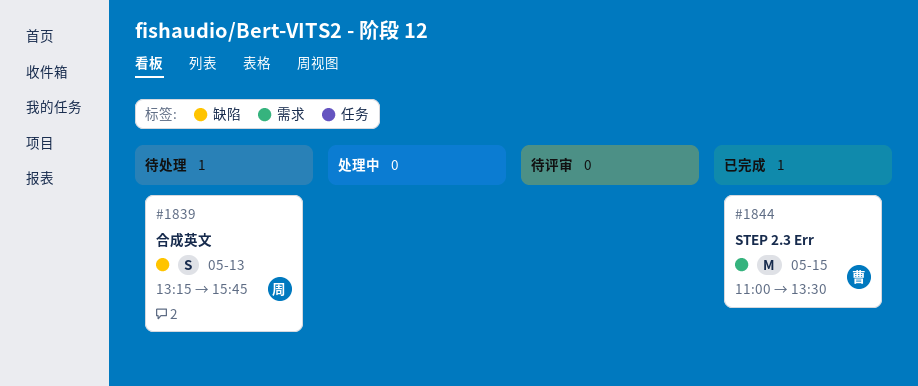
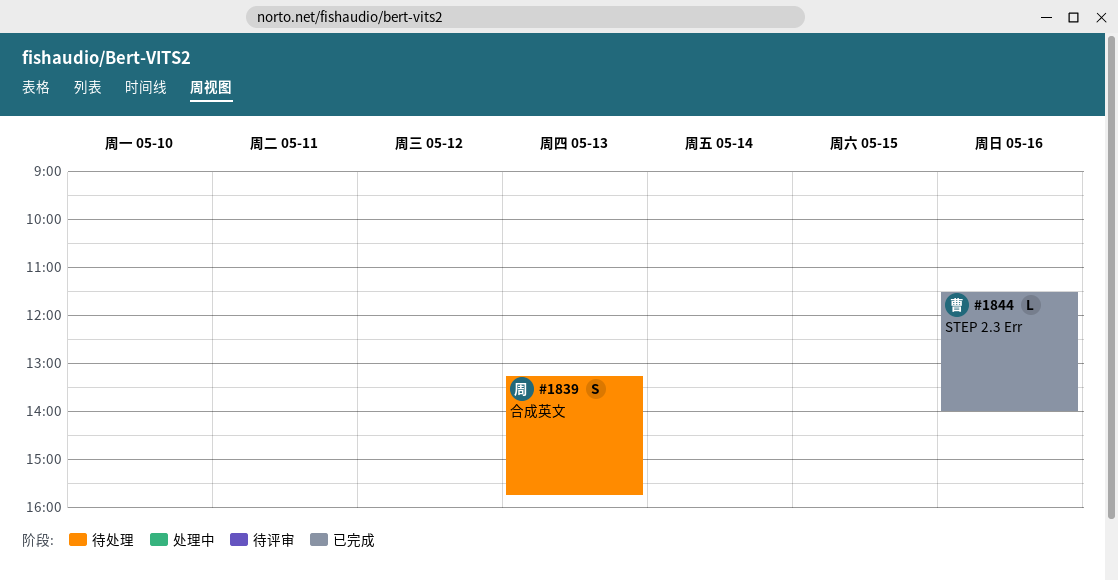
#1844, estimate: M -> L
#1844, day: May 15 -> May 16
#1844, begins: 11:00 -> 11:30
#1844, ends: 13:30 -> 14:00

